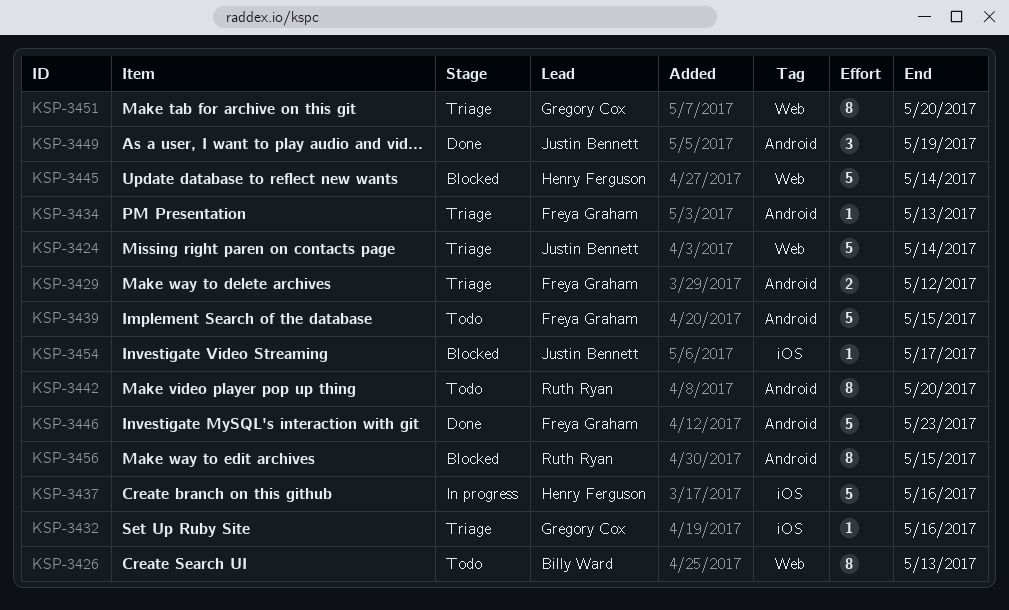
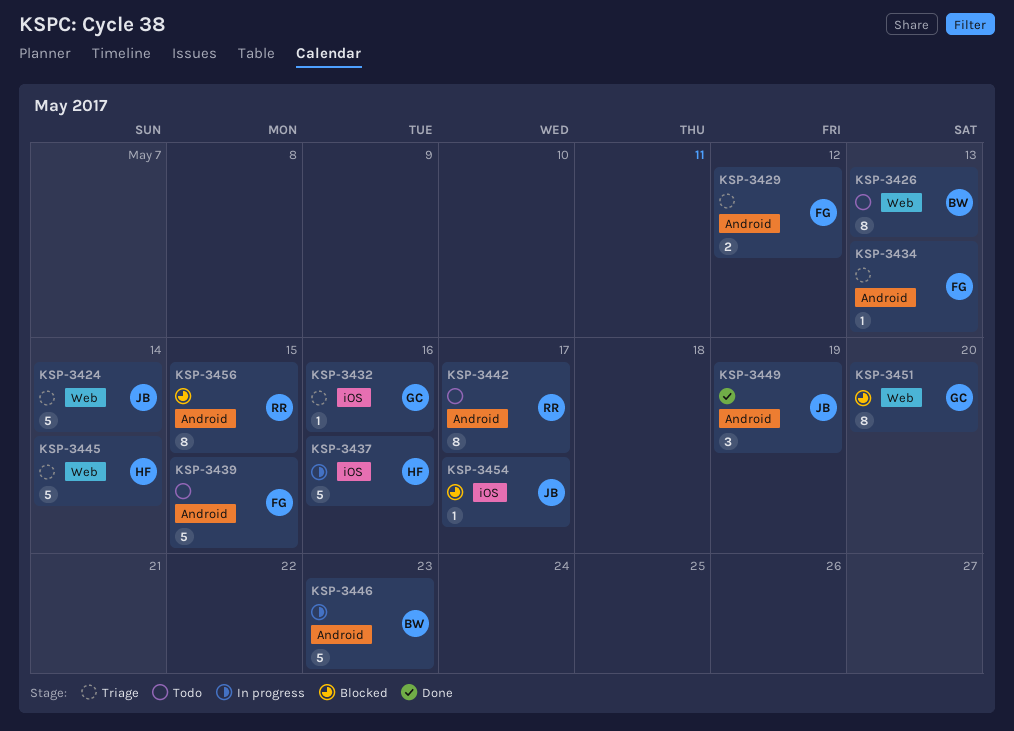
KSP-3442, due: May 20 -> May 17
KSP-3445, status: Blocked -> Triage
KSP-3446, status: Done -> In progress
KSP-3446, owner: Freya Graham -> Billy Ward
KSP-3451, status: Triage -> Blocked

